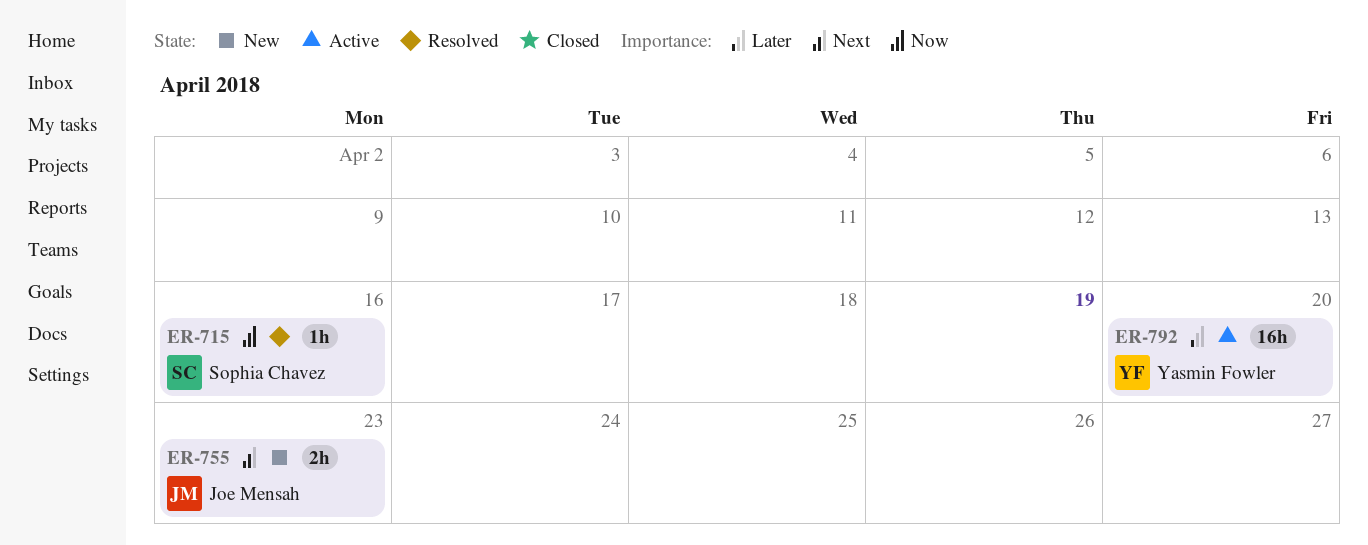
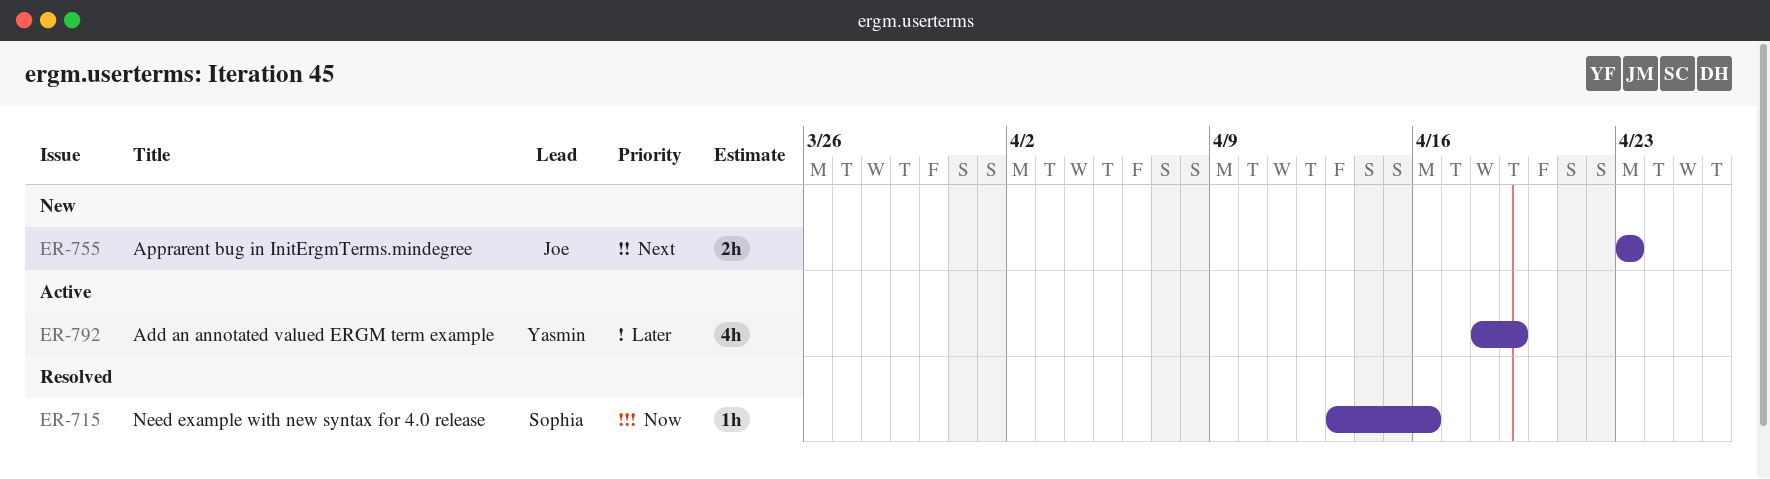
ER-792, estimate: 16h -> 4h
ER-792, due: Apr 20 -> Apr 19

